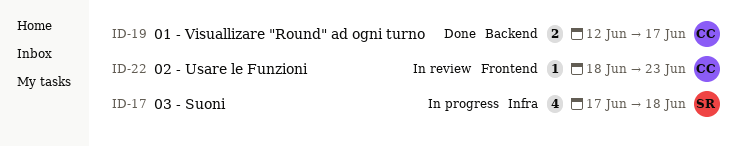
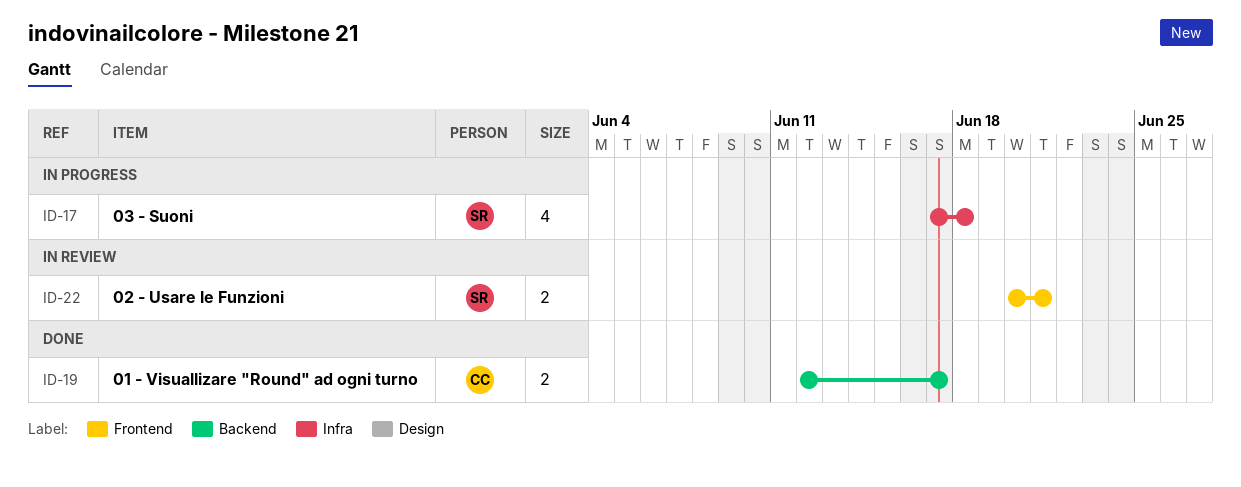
ID-22, owner: CC -> SR
ID-22, estimate: 1 -> 2
ID-22, start: Jun 18 -> Jun 20
ID-22, due: Jun 23 -> Jun 21

